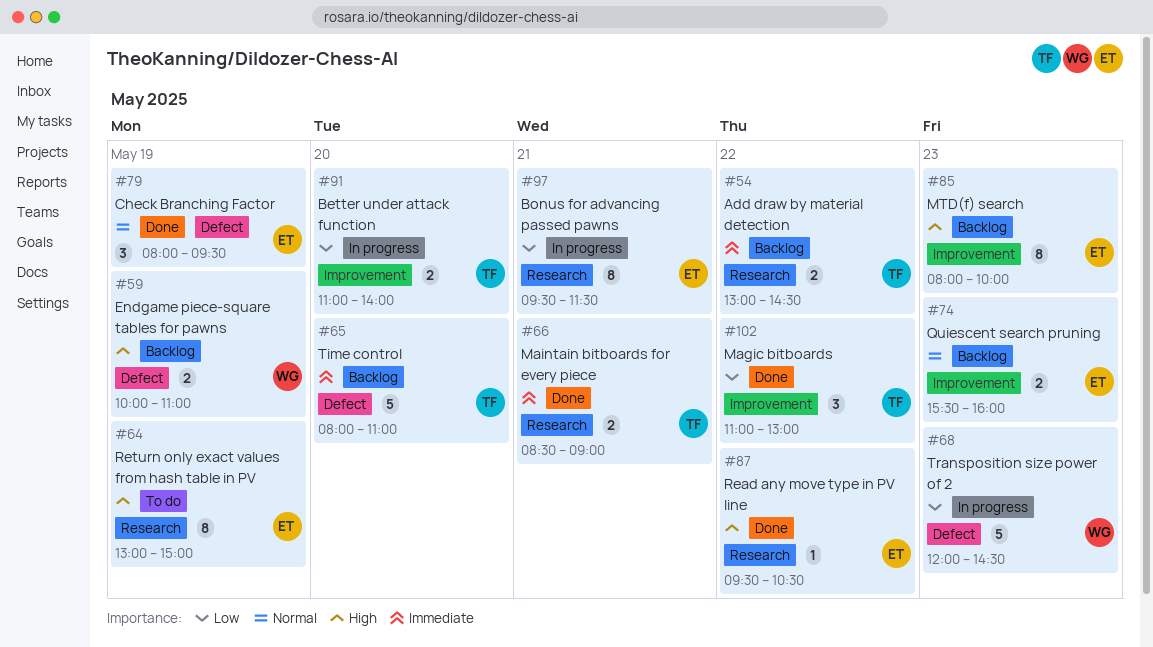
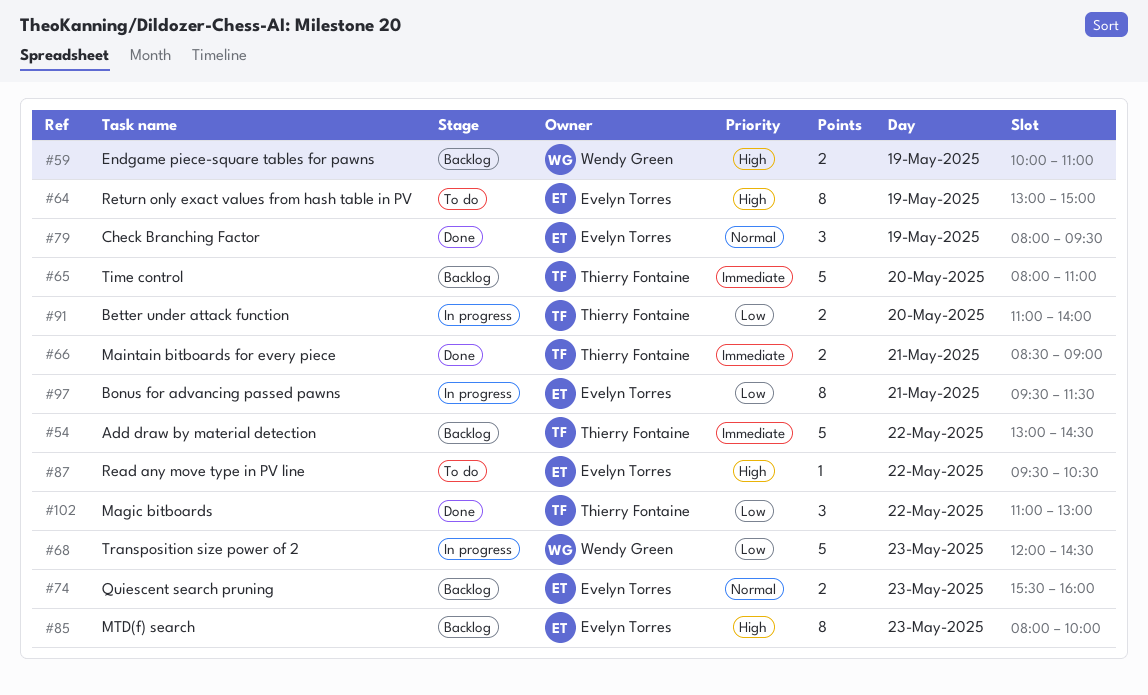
#54, estimate: 2 -> 5
#87, status: Done -> To do

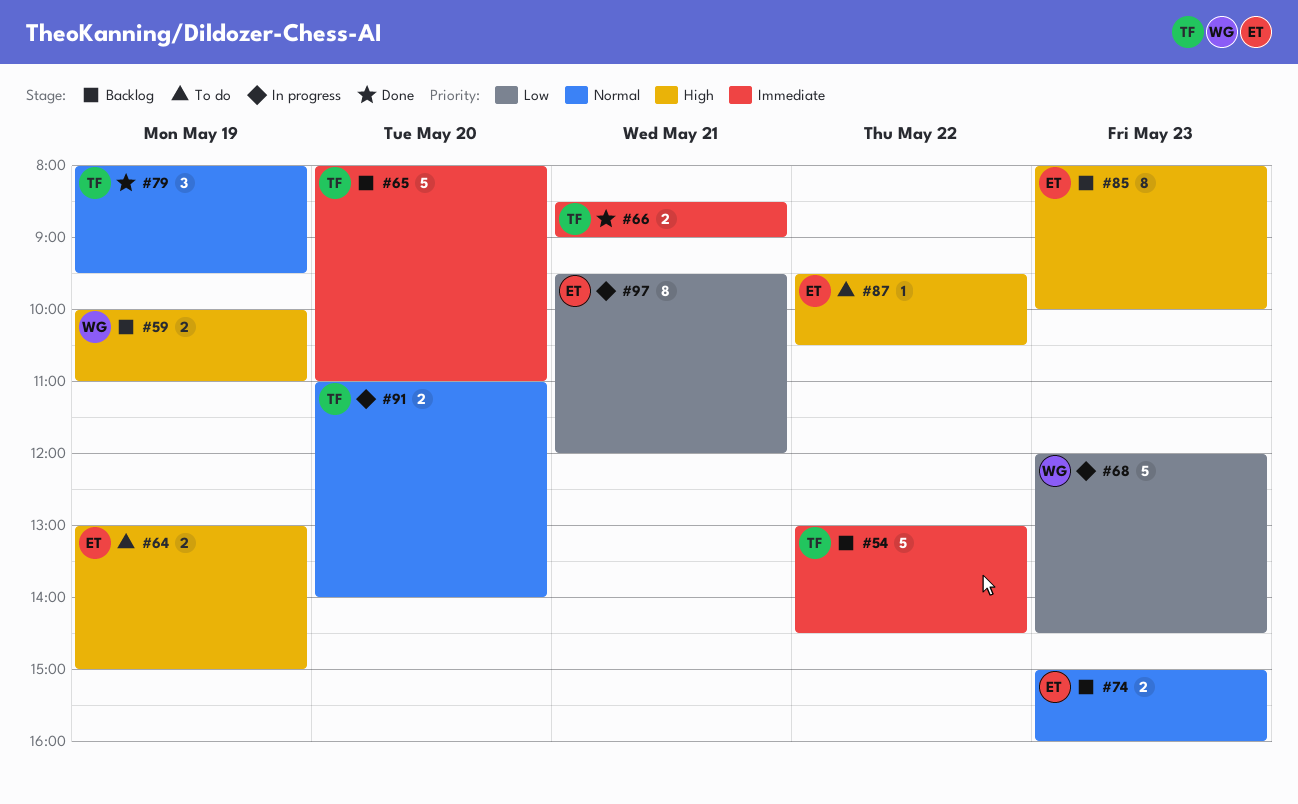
#64, estimate: 8 -> 2
#74, begins: 15:30 -> 15:00
#79, owner: Evelyn Torres -> Thierry Fontaine
#91, priority: Low -> Normal
#97, ends: 11:30 -> 12:00
#102: present -> none

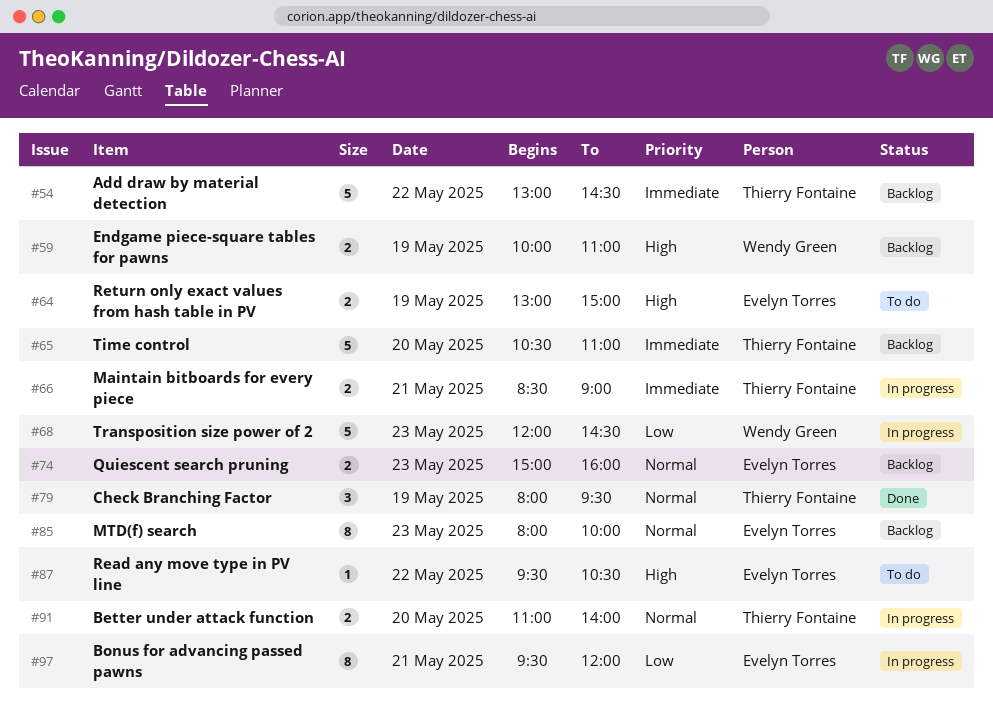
#65, begins: 08:00 -> 10:30
#66, status: Done -> In progress
#85, priority: High -> Normal

